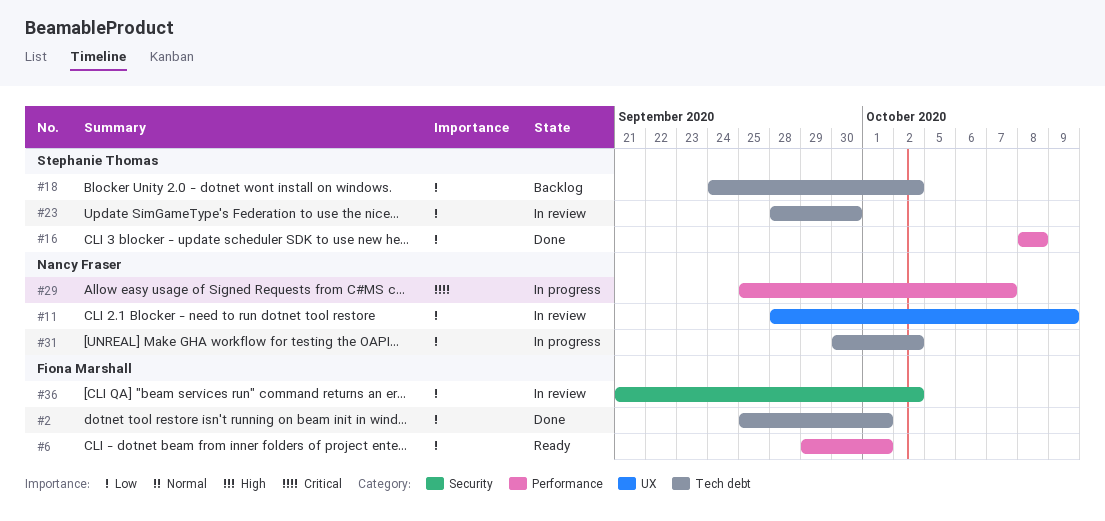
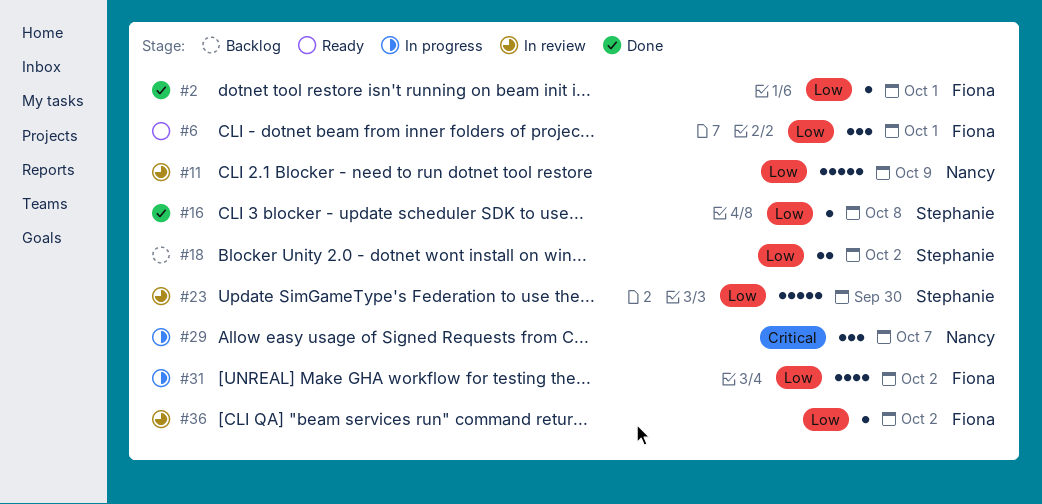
#31, owner: Nancy Fraser -> Fiona Marshall

